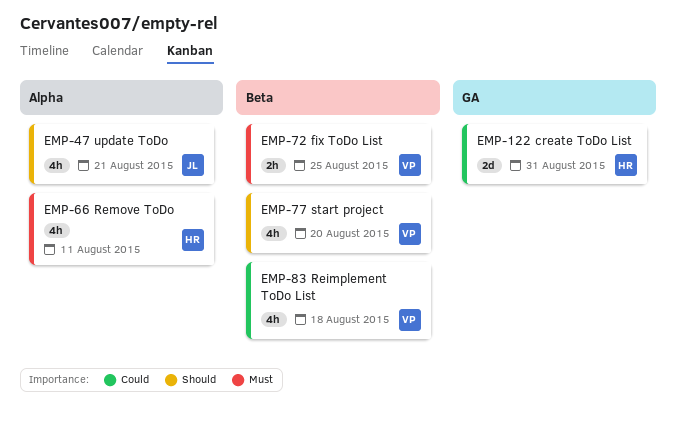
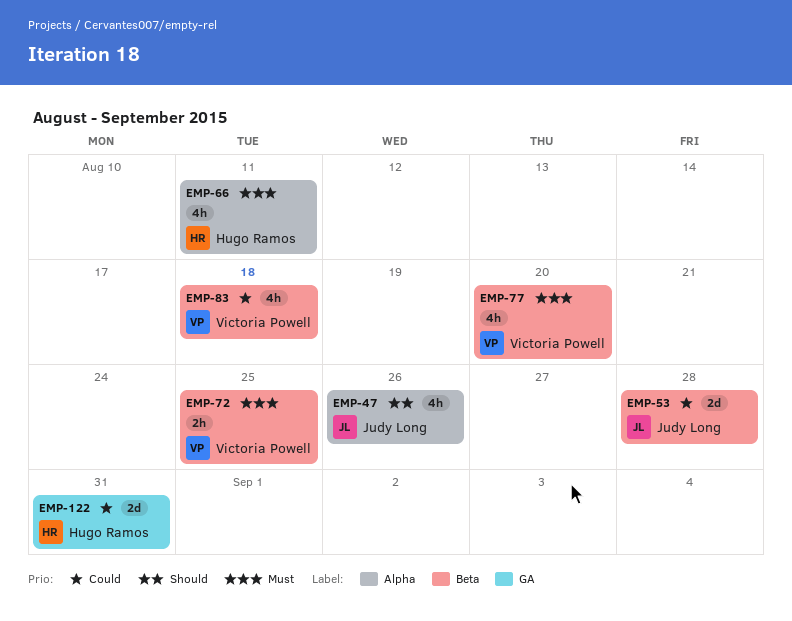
EMP-47, due: Aug 21 -> Aug 26
EMP-53: none -> present
EMP-77, priority: Should -> Must

